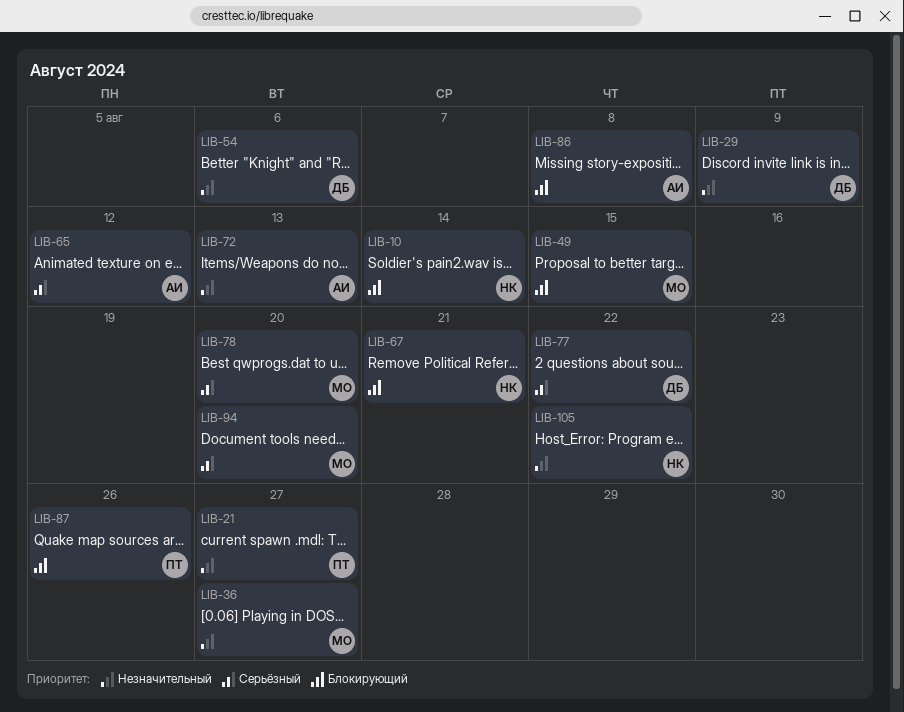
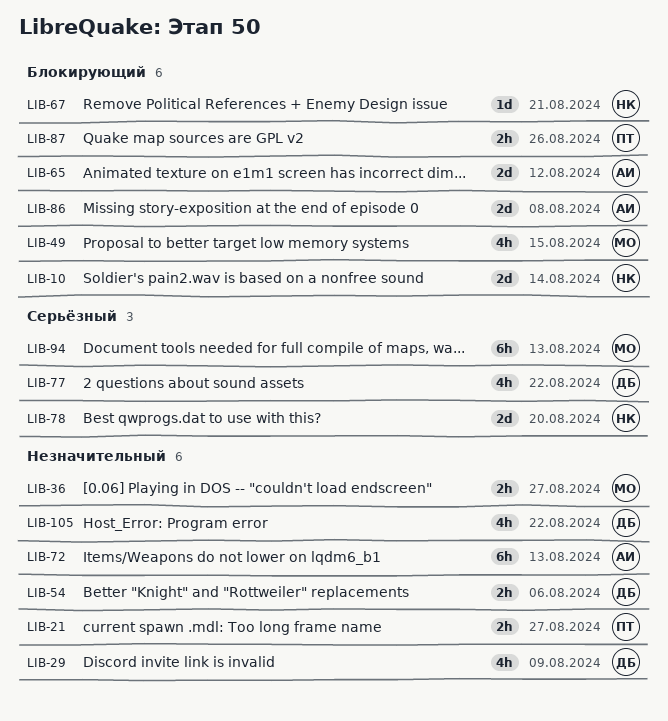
LIB-65, priority: Серьёзный -> Блокирующий
LIB-78, owner: МО -> НК
LIB-94, due: Aug 20 -> Aug 13
LIB-105, owner: НК -> ДБ

